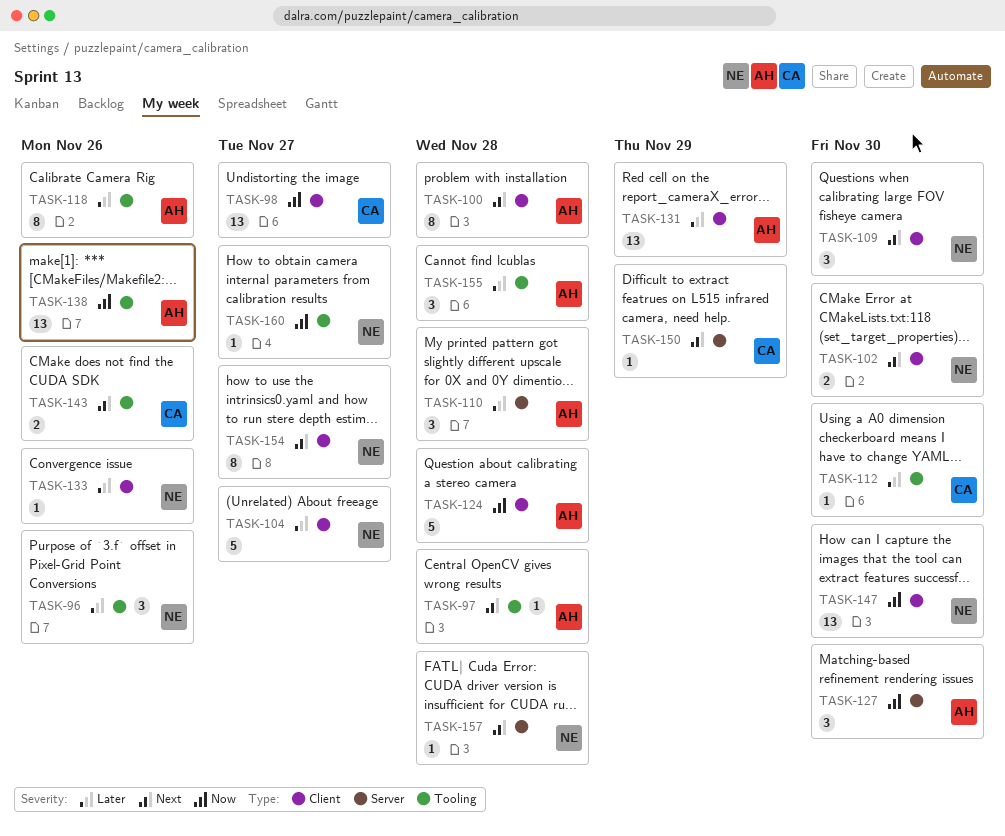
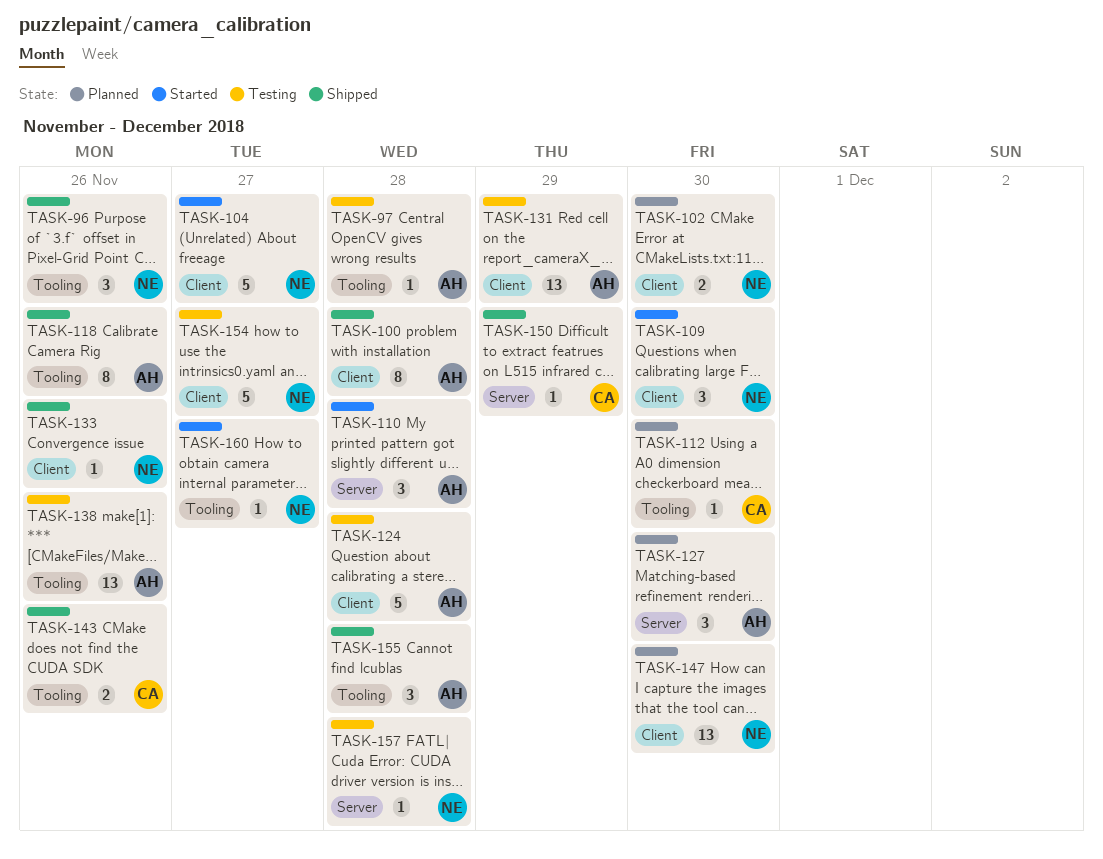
TASK-98: present -> none
TASK-154, estimate: 8 -> 5

